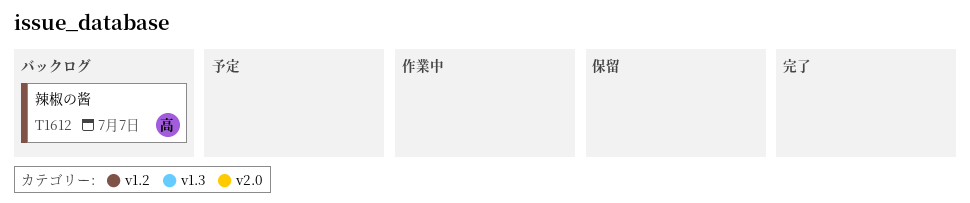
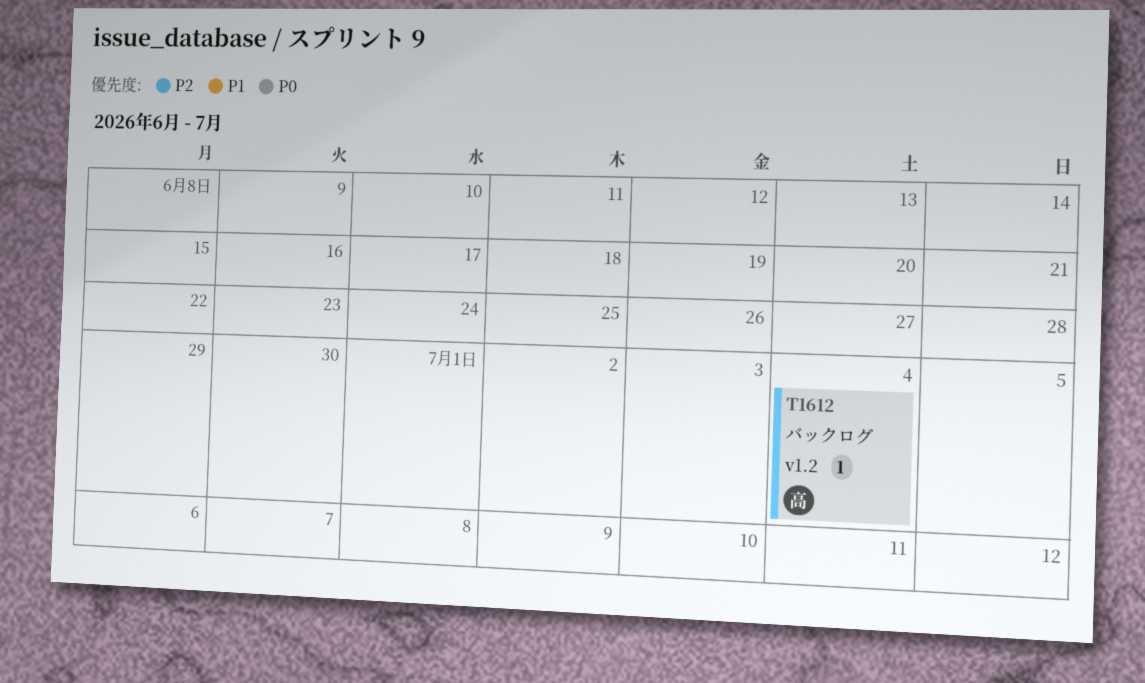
T1612, due: Jul 7 -> Jul 4

